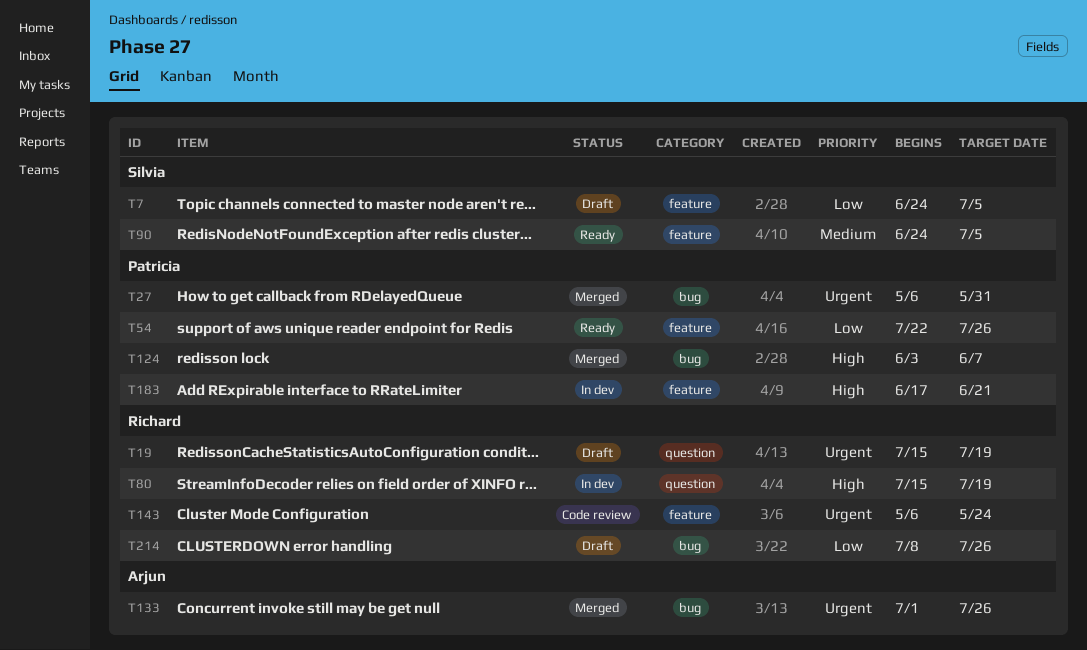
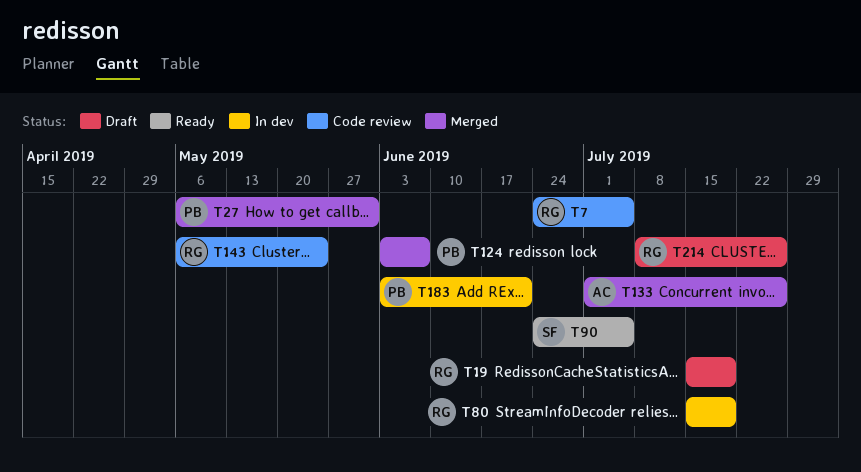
T7, status: Draft -> Code review
T7, owner: Silvia -> Richard
T54: present -> none
T183, start: Jun 17 -> Jun 3

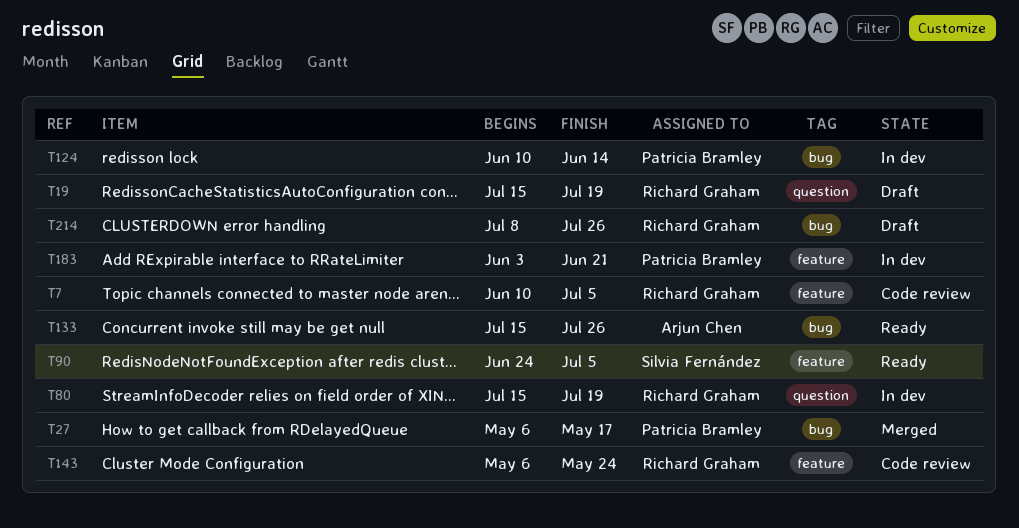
T7, start: Jun 24 -> Jun 10
T27, due: May 31 -> May 17
T124, status: Merged -> In dev
T124, start: Jun 3 -> Jun 10
T124, due: Jun 7 -> Jun 14
T133, status: Merged -> Ready
T133, start: Jul 1 -> Jul 15

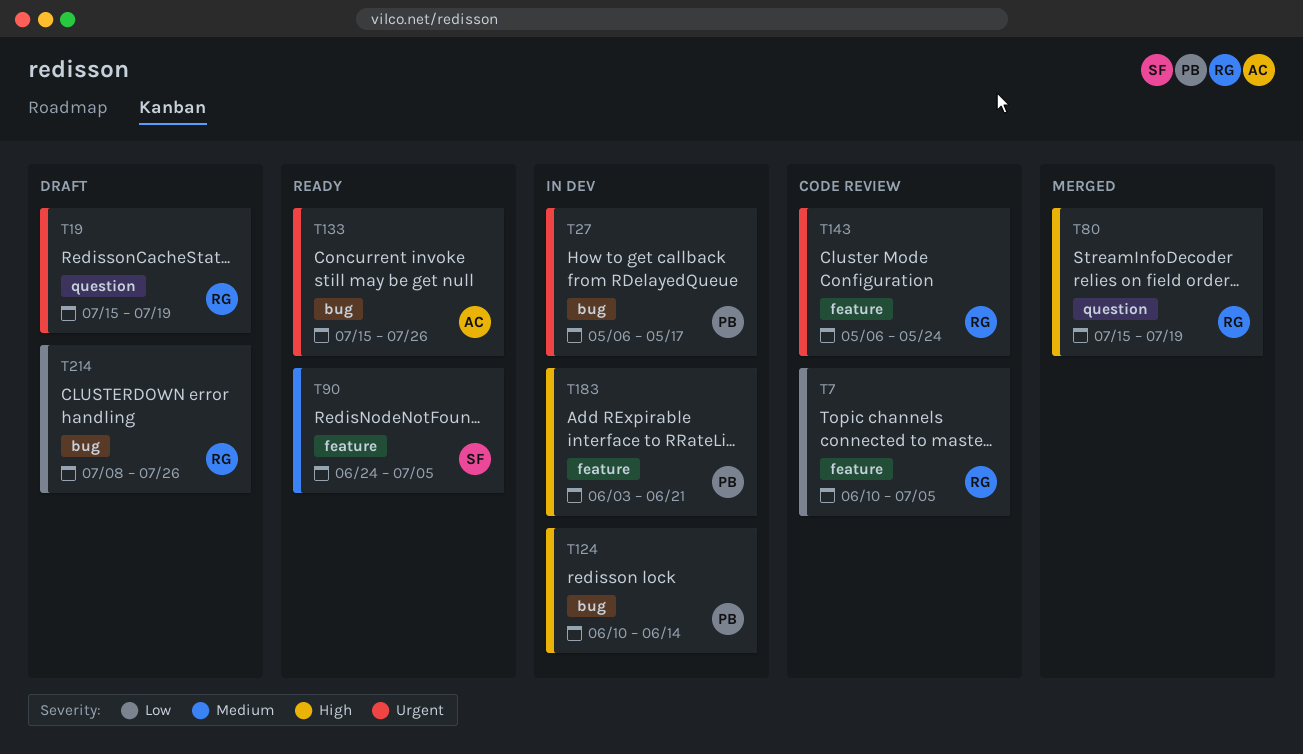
T27, status: Merged -> In dev
T80, status: In dev -> Merged

